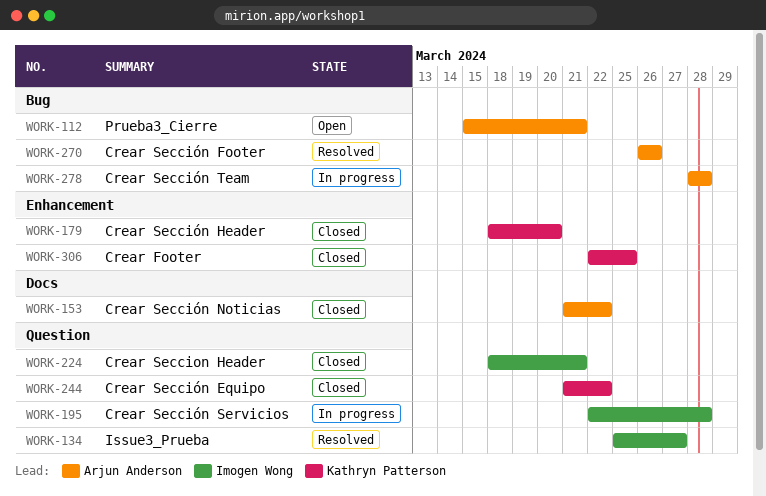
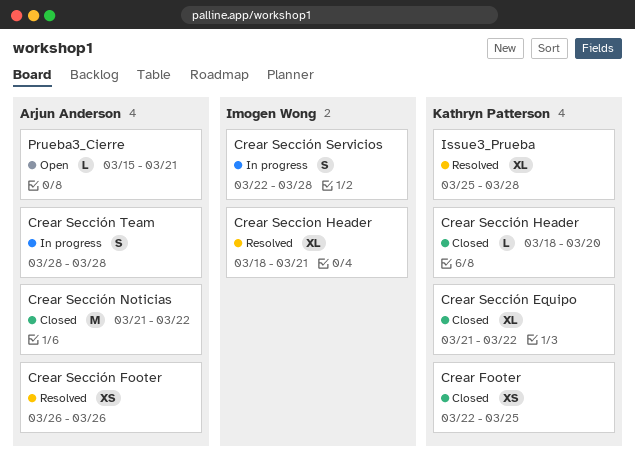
Crear Seccion Header, status: Closed -> Resolved
Issue3_Prueba, owner: Imogen Wong -> Kathryn Patterson
Issue3_Prueba, due: Mar 27 -> Mar 28

